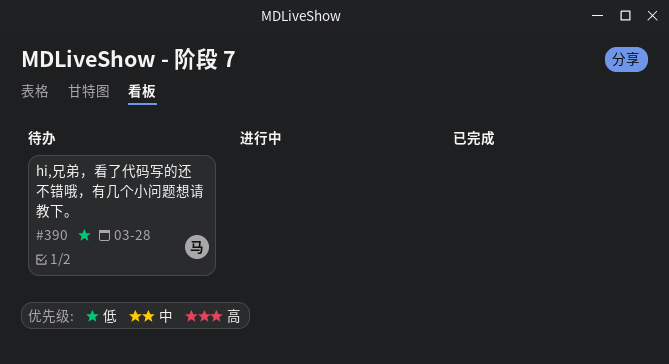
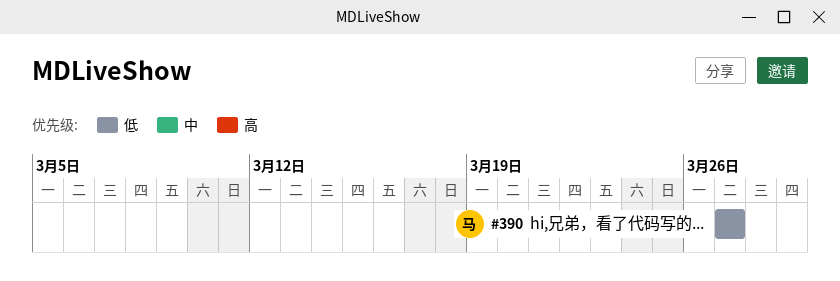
#390, due: Mar 28 -> Mar 27

